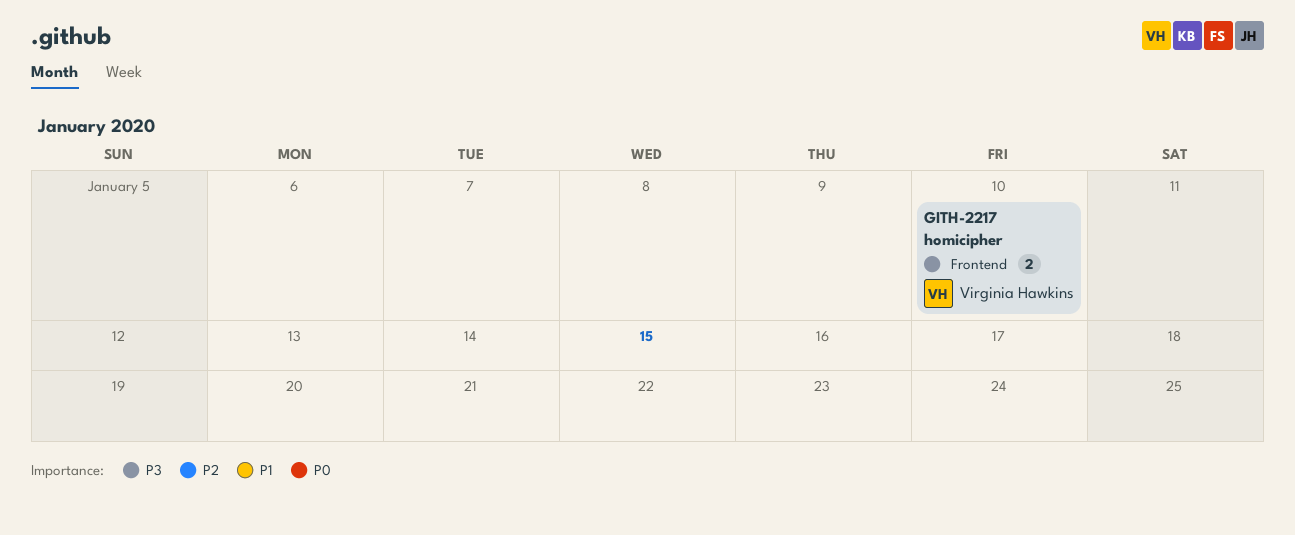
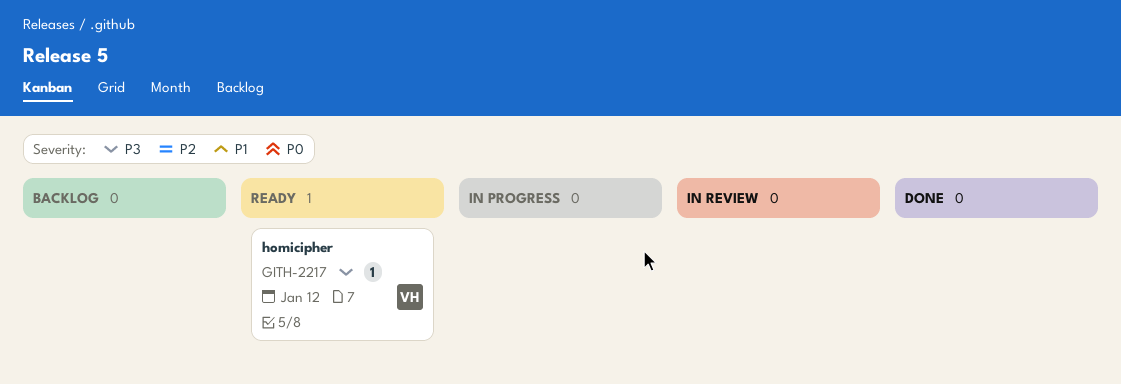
GITH-2217, estimate: 2 -> 1
GITH-2217, due: Jan 10 -> Jan 12

